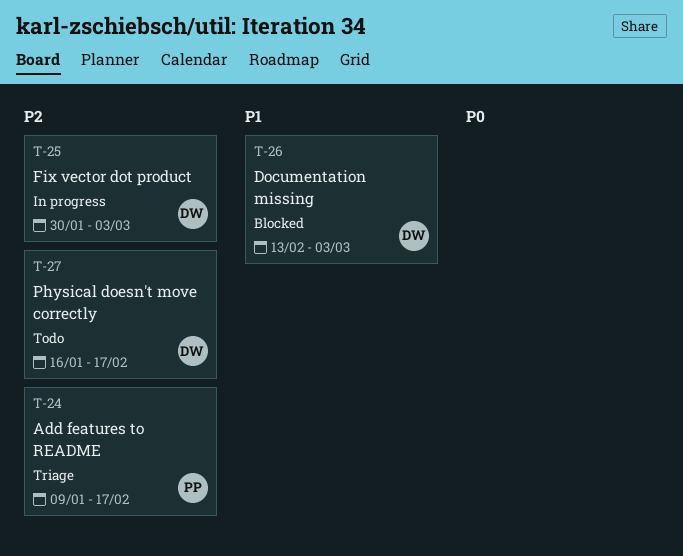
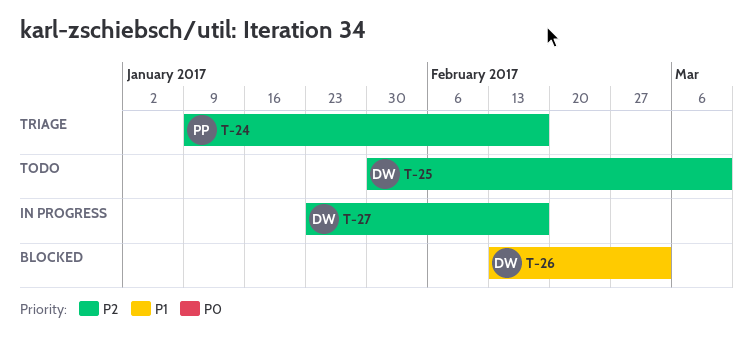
T-25, status: In progress -> Todo
T-25, due: Mar 3 -> Mar 10
T-27, status: Todo -> In progress
T-27, start: Jan 16 -> Jan 23

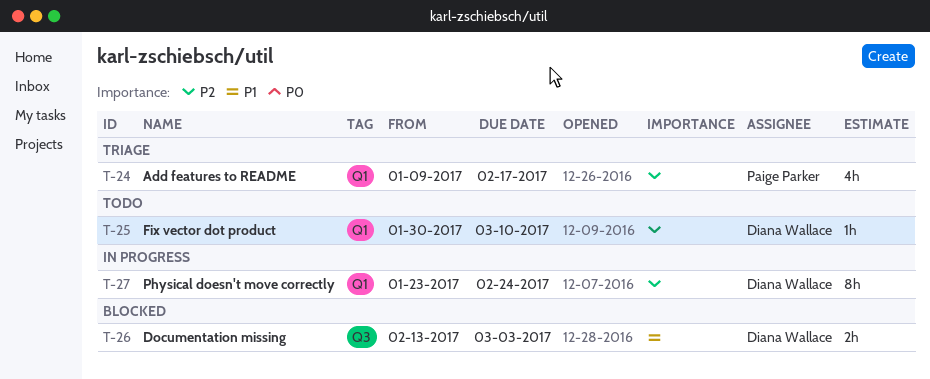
T-27, due: Feb 17 -> Feb 24

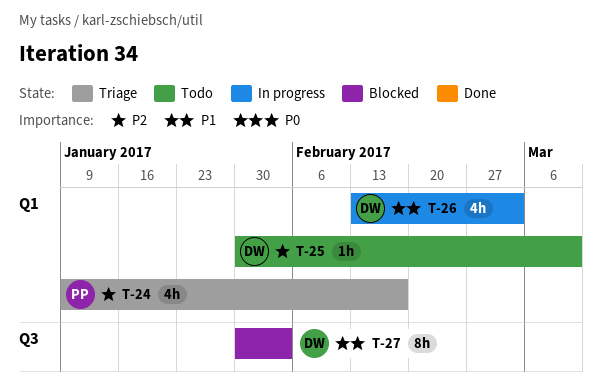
T-26, status: Blocked -> In progress
T-26, label: Q3 -> Q1
T-26, estimate: 2h -> 4h
T-27, status: In progress -> Blocked
T-27, priority: P2 -> P1
T-27, label: Q1 -> Q3
T-27, start: Jan 23 -> Jan 30
T-27, due: Feb 24 -> Feb 3

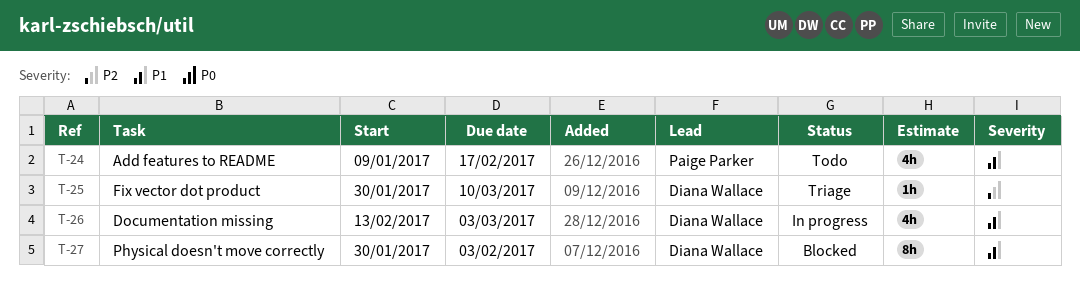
T-24, status: Triage -> Todo
T-24, priority: P2 -> P1
T-25, status: Todo -> Triage

